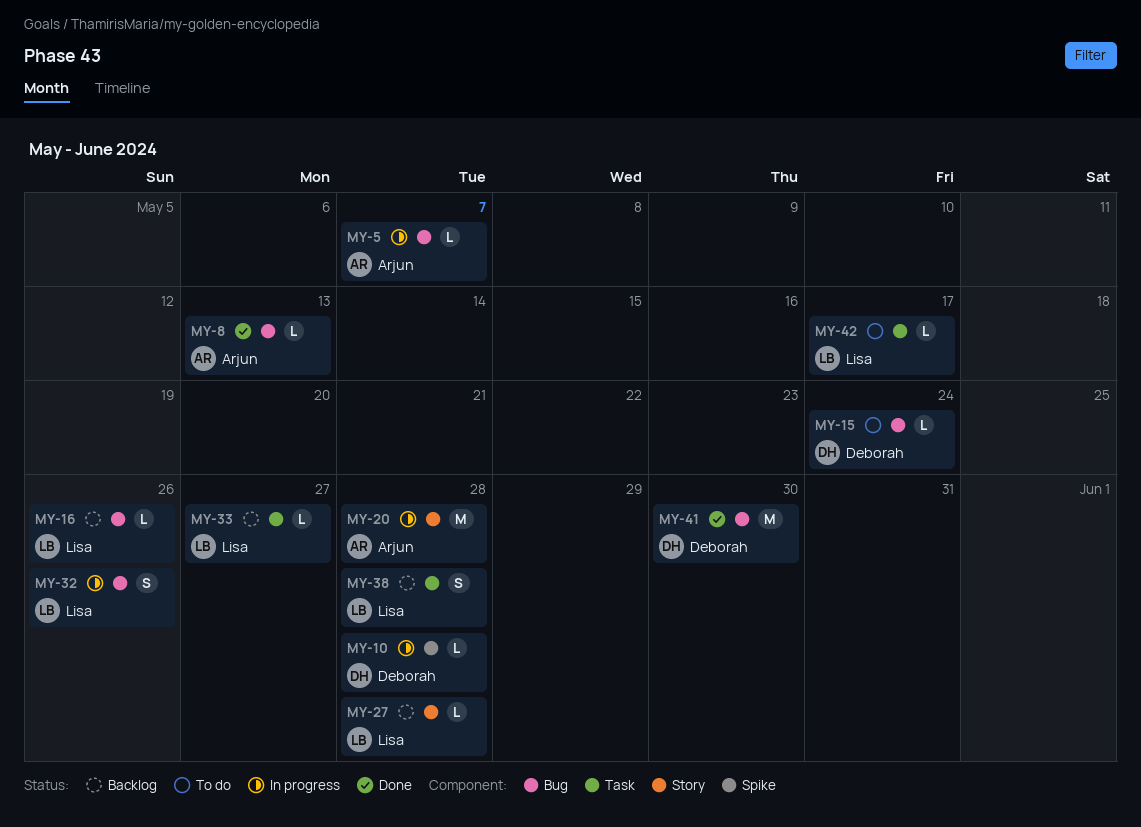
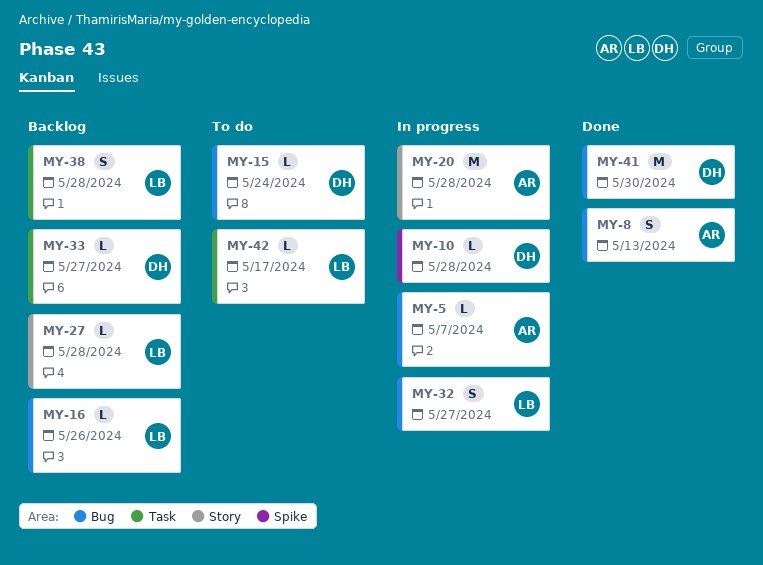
MY-8, estimate: L -> S
MY-32, due: May 26 -> May 27
MY-33, owner: Lisa -> Deborah

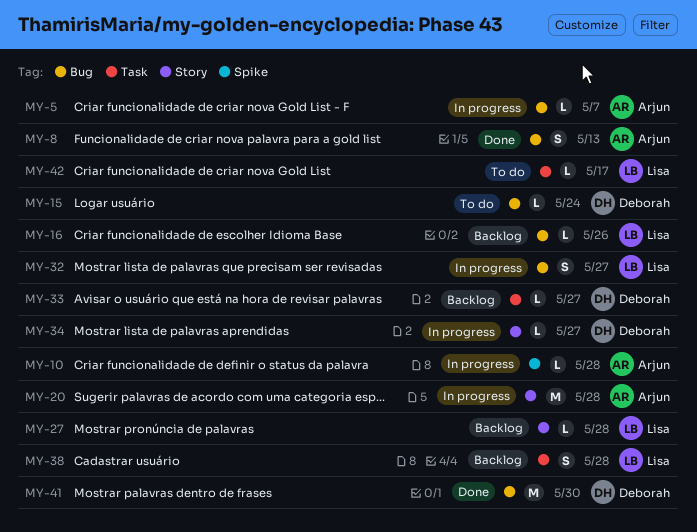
MY-10, owner: Deborah -> Arjun
MY-34: none -> present

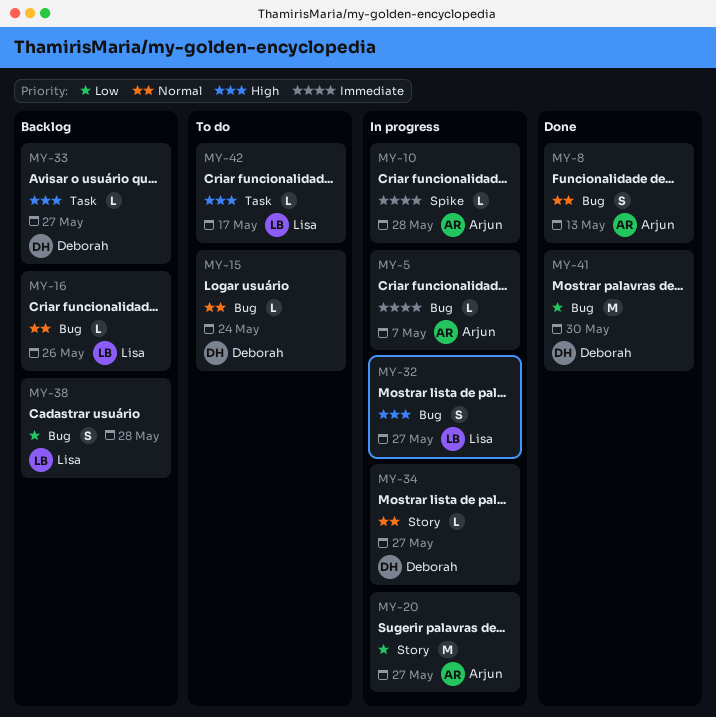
MY-20, due: May 28 -> May 27
MY-27: present -> none
MY-38, label: Task -> Bug

